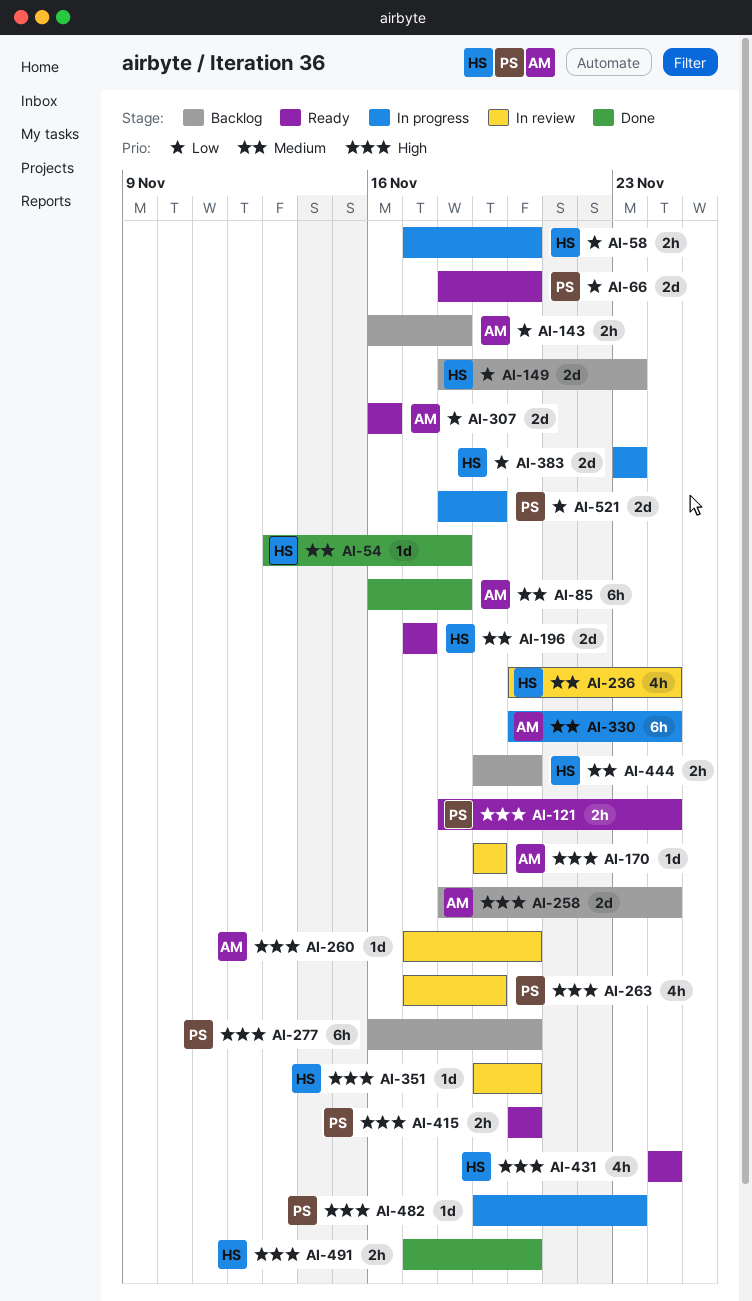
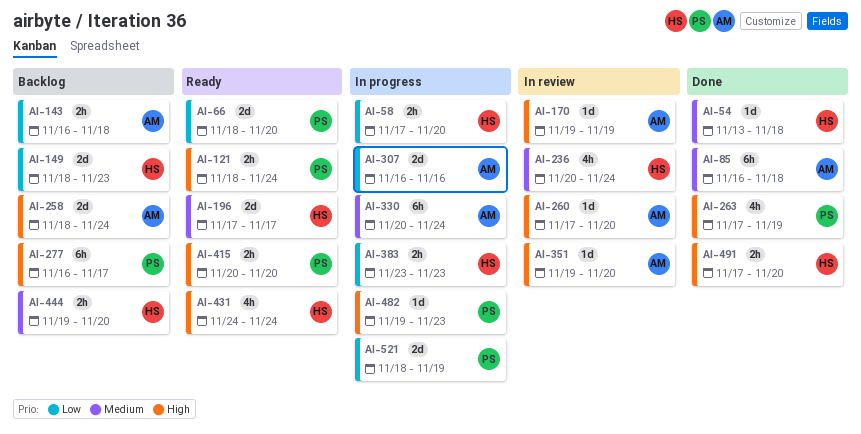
AI-263, status: In review -> Done
AI-277, due: Nov 20 -> Nov 17
AI-307, status: Ready -> In progress
AI-351, owner: HS -> AM
AI-383, estimate: 2d -> 2h

